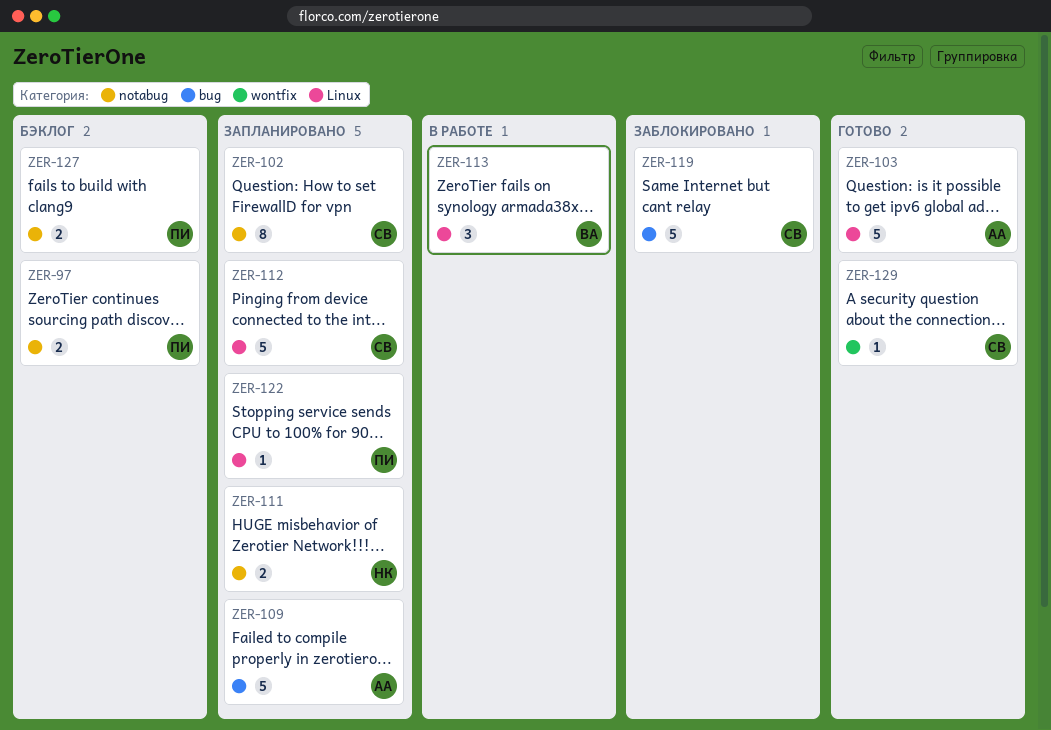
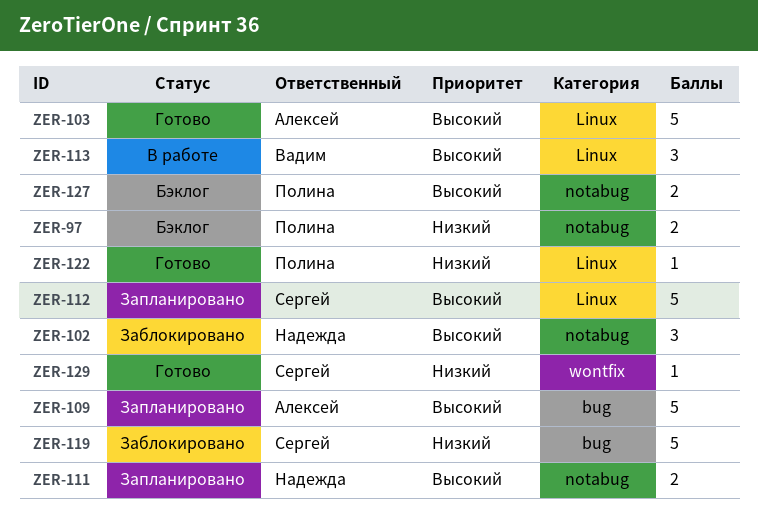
ZER-102, status: Запланировано -> Заблокировано
ZER-102, owner: Сергей -> Надежда
ZER-102, estimate: 8 -> 3
ZER-122, status: Запланировано -> Готово

